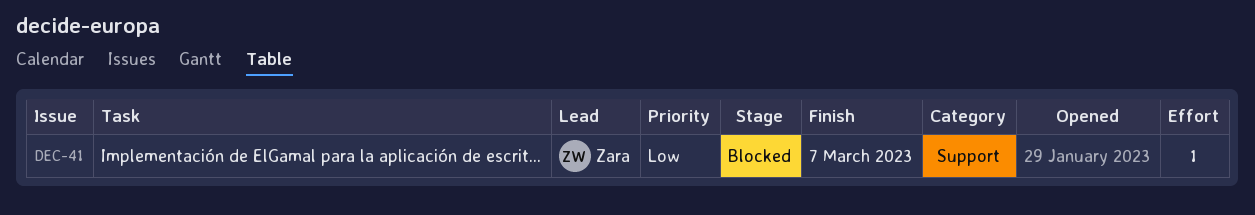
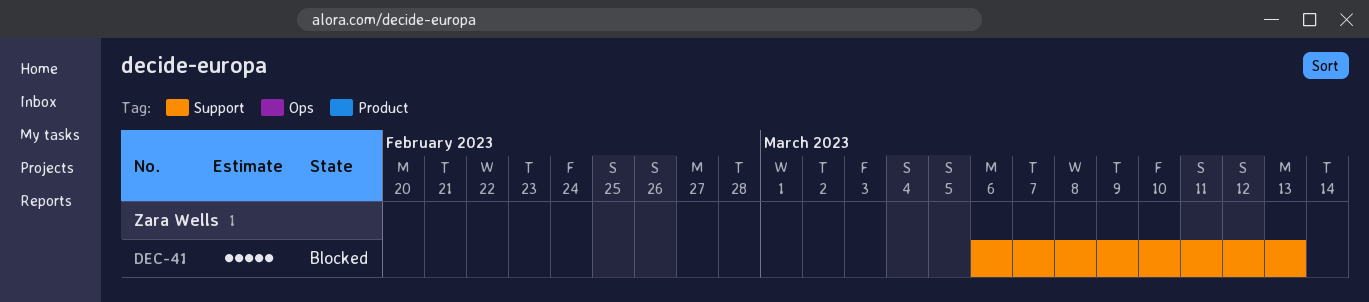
DEC-41, estimate: 1 -> 5
DEC-41, due: Mar 7 -> Mar 13

